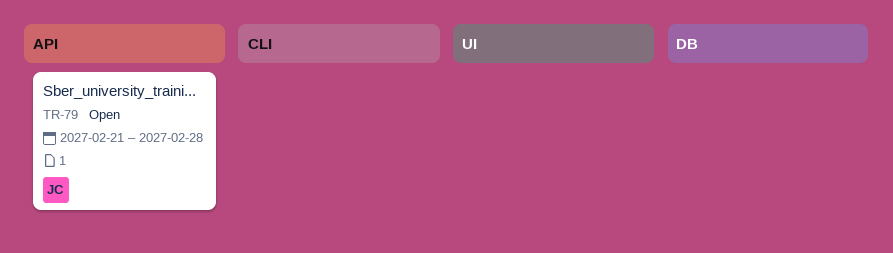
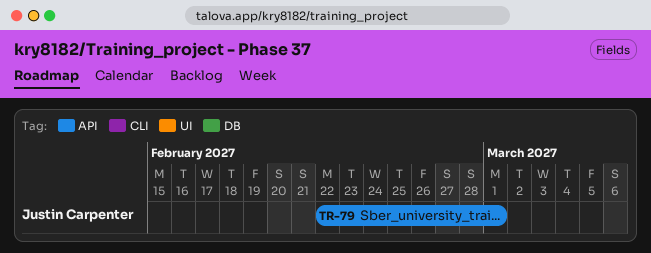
TR-79, start: Feb 21 -> Feb 22
TR-79, due: Feb 28 -> Mar 1

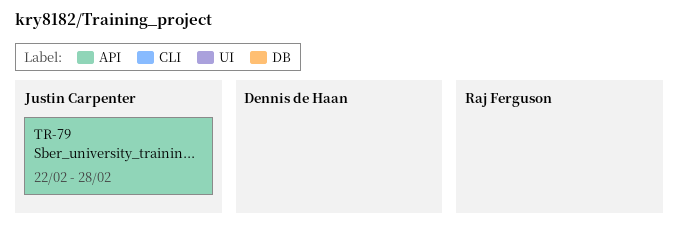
TR-79, due: Mar 1 -> Feb 28

